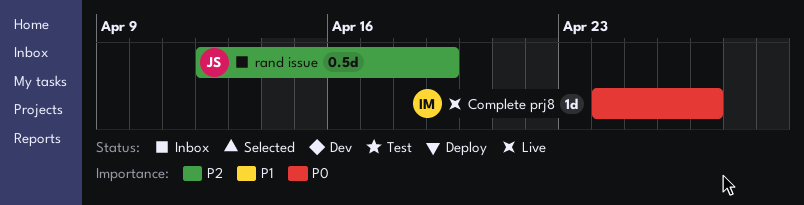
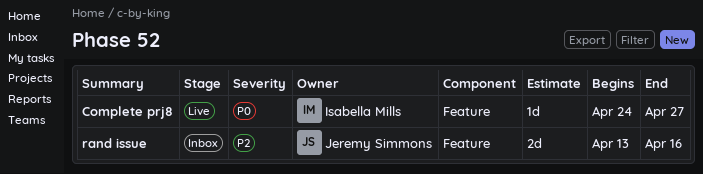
rand issue, estimate: 0.5d -> 2d
rand issue, start: Apr 12 -> Apr 13
rand issue, due: Apr 19 -> Apr 16

